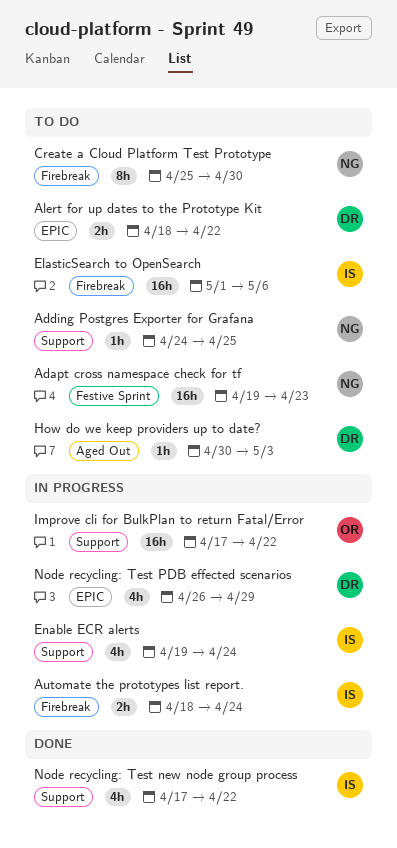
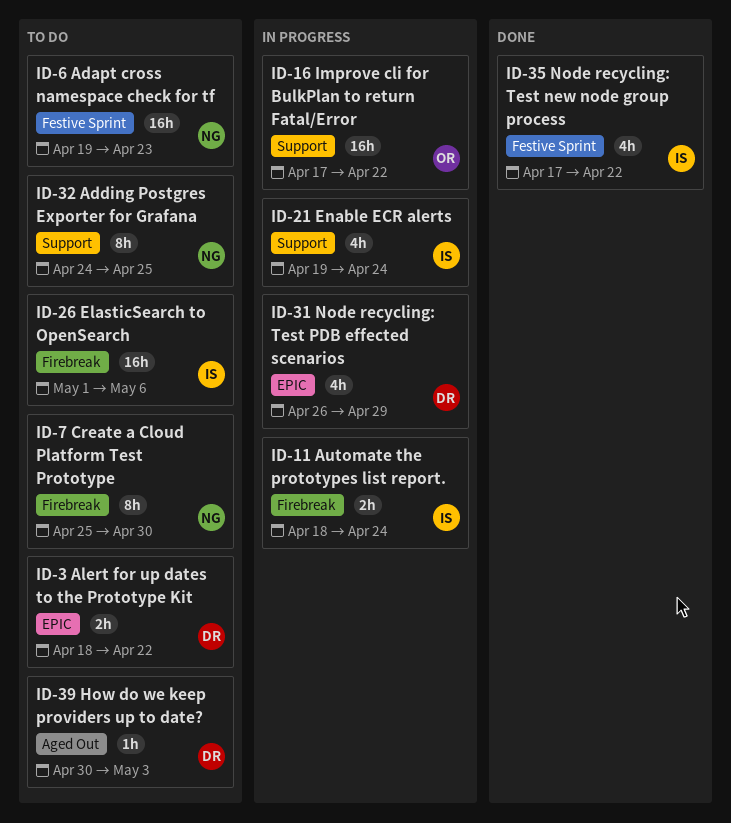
Adding Postgres Exporter for Grafana, estimate: 1h -> 8h
Node recycling: Test new node group process, label: Support -> Festive Sprint

